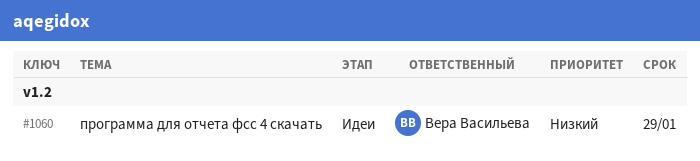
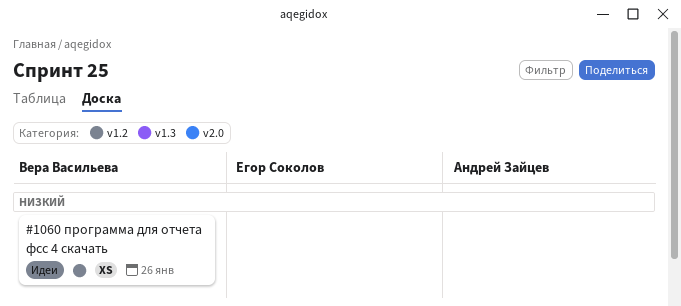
#1060, due: Jan 29 -> Jan 26

